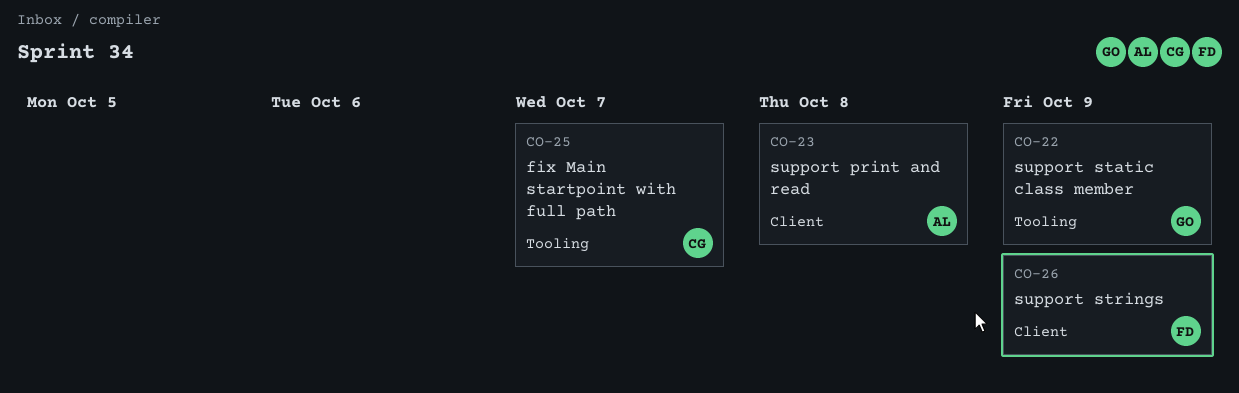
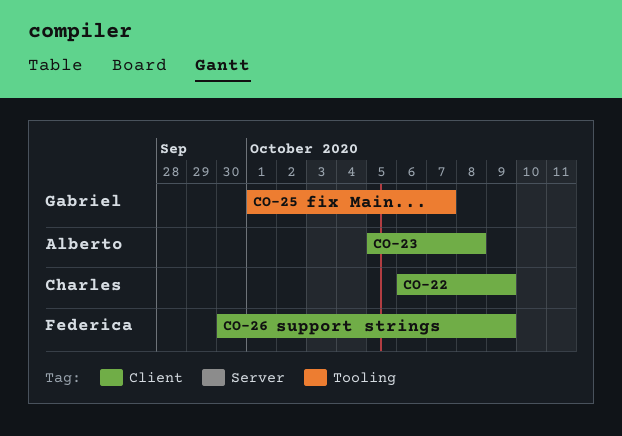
CO-22, owner: Gabriel -> Charles
CO-22, label: Tooling -> Client
CO-25, owner: Charles -> Gabriel

